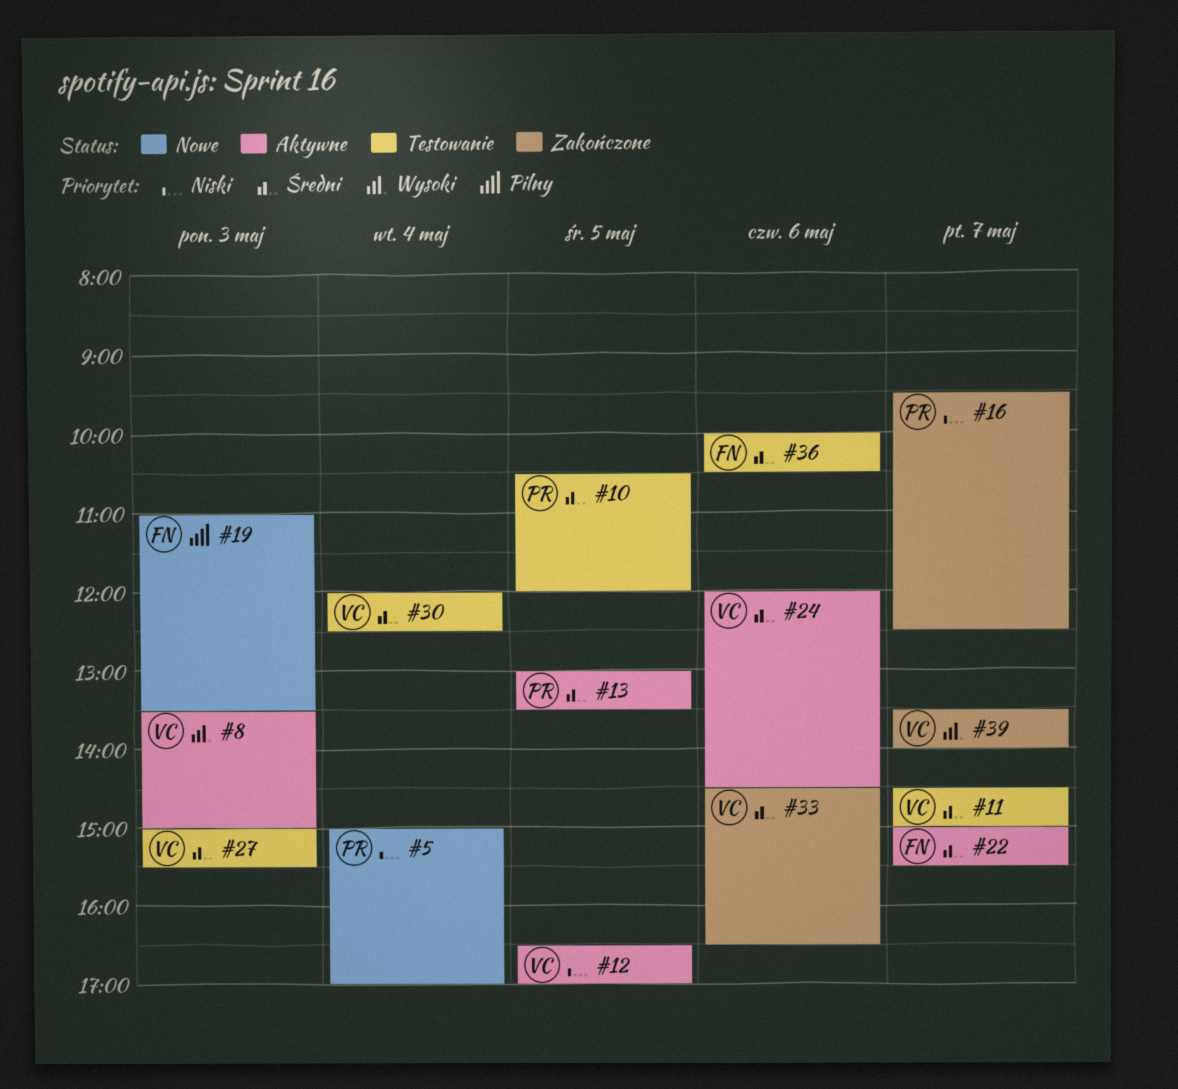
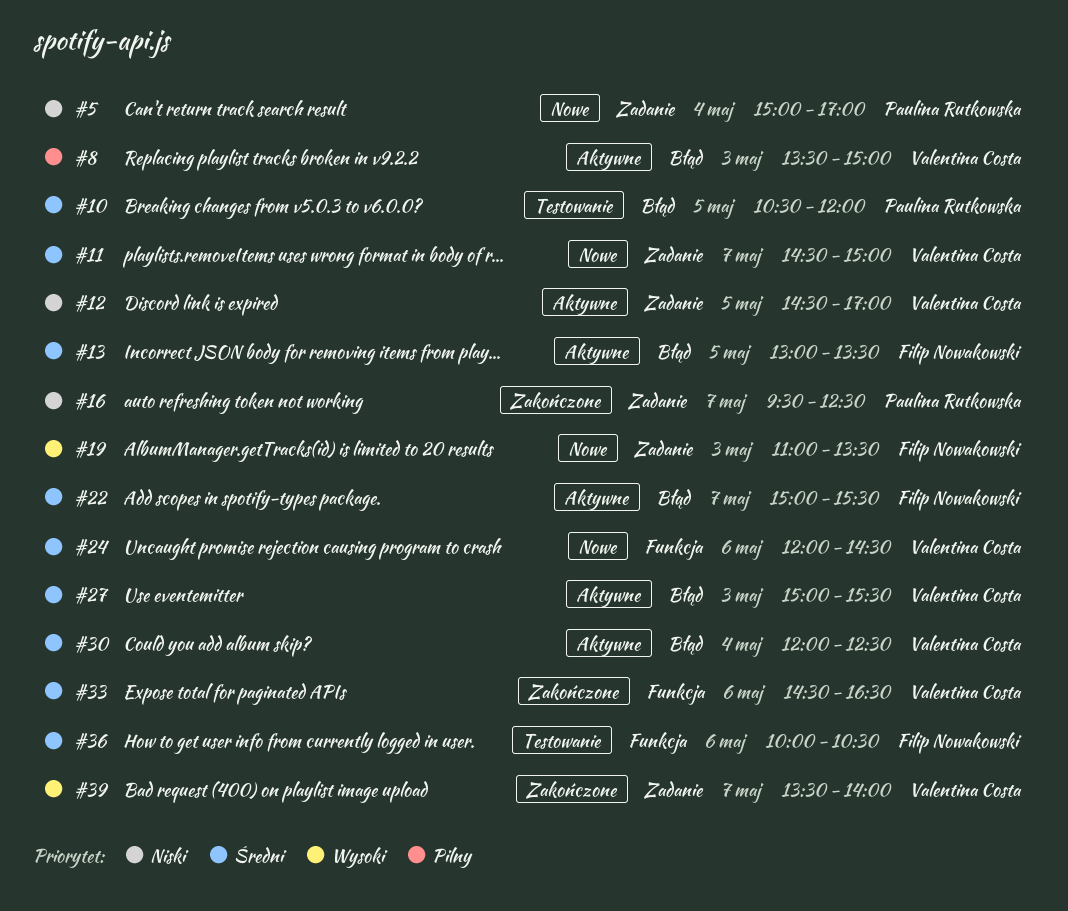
#8, priority: Wysoki -> Pilny
#11, status: Testowanie -> Nowe
#12, begins: 16:30 -> 14:30
#13, owner: Paulina Rutkowska -> Filip Nowakowski
#19, priority: Pilny -> Wysoki
#24, status: Aktywne -> Nowe
#27, status: Testowanie -> Aktywne
#30, status: Testowanie -> Aktywne

